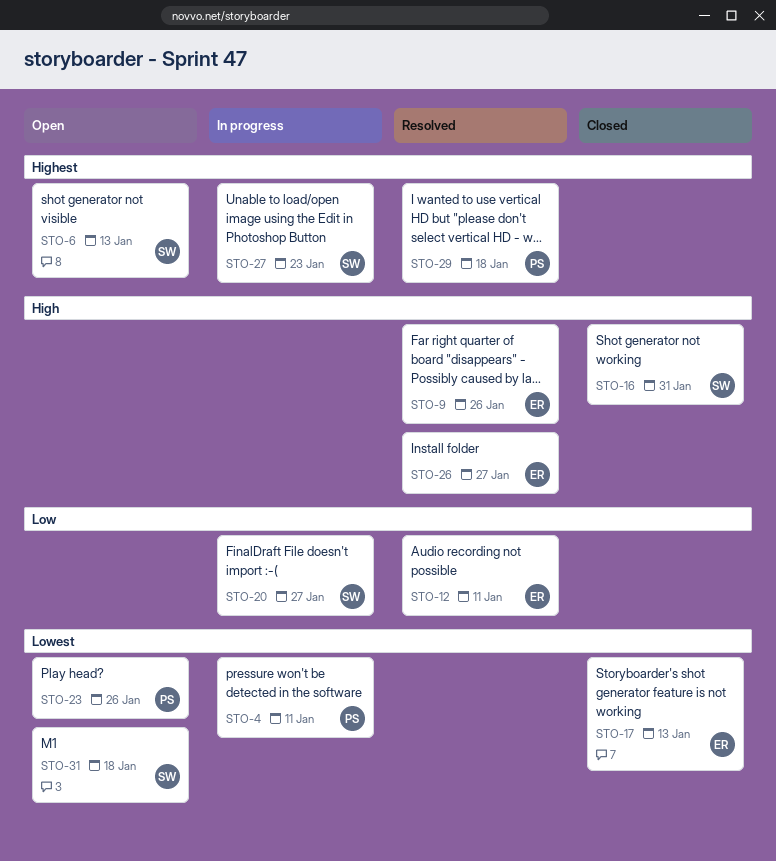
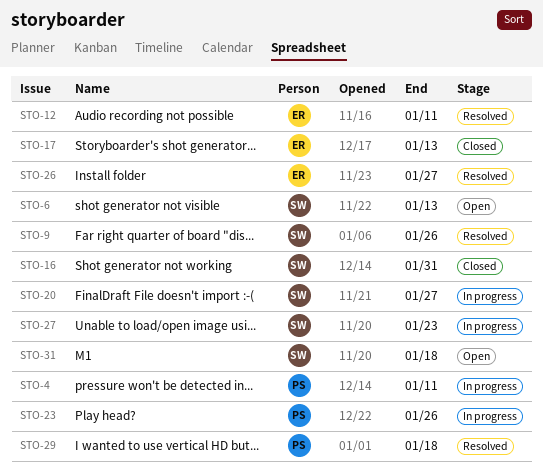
STO-9, owner: ER -> SW
STO-23, status: Open -> In progress

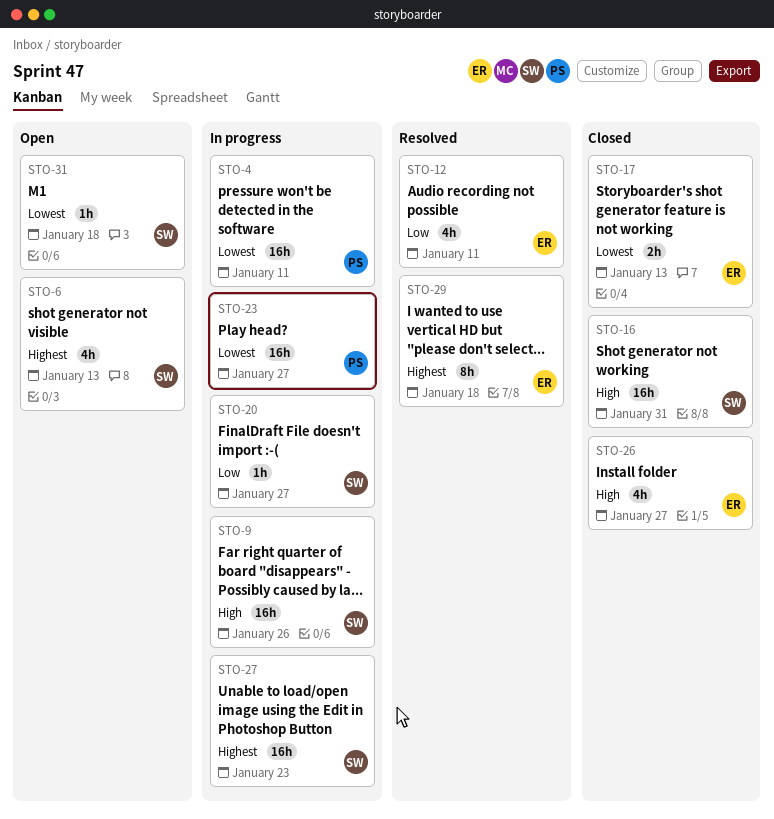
STO-9, status: Resolved -> In progress
STO-23, due: Jan 26 -> Jan 27
STO-26, status: Resolved -> Closed
STO-29, owner: PS -> ER

